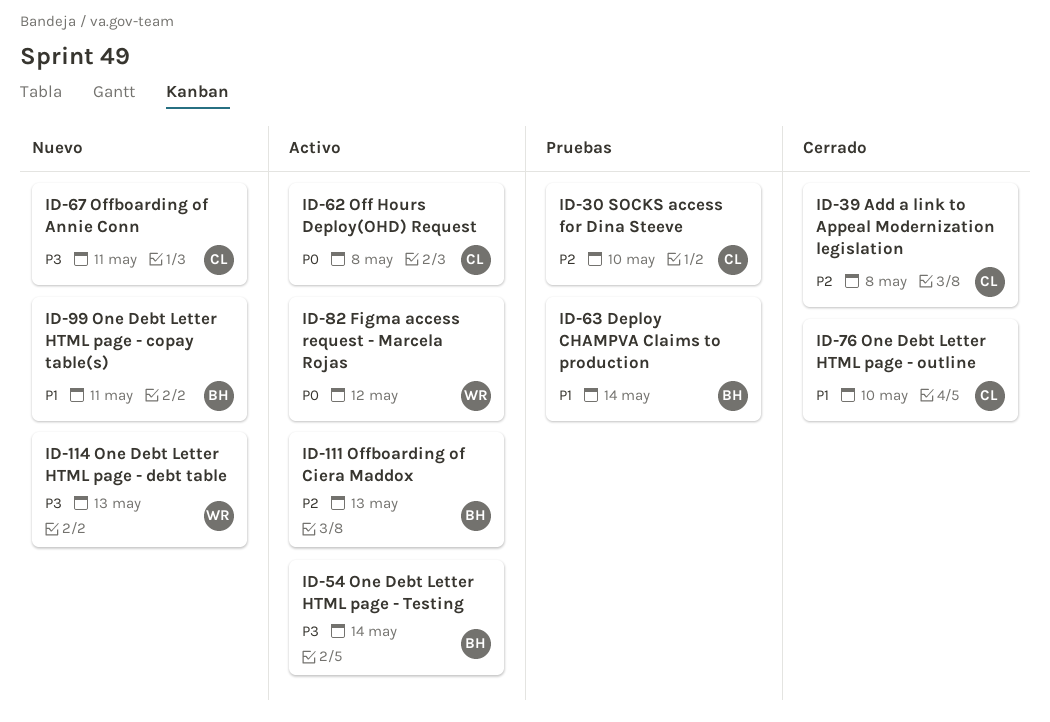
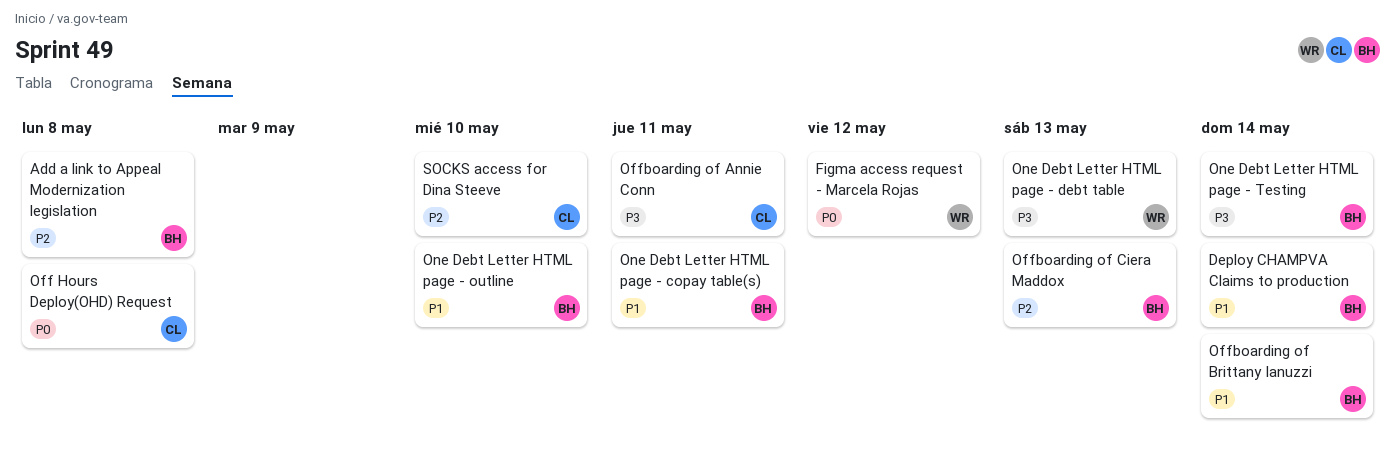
Add a link to Appeal Modernization legislation, owner: CL -> BH
Offboarding of Brittany Ianuzzi: none -> present
One Debt Letter HTML page - outline, owner: CL -> BH

